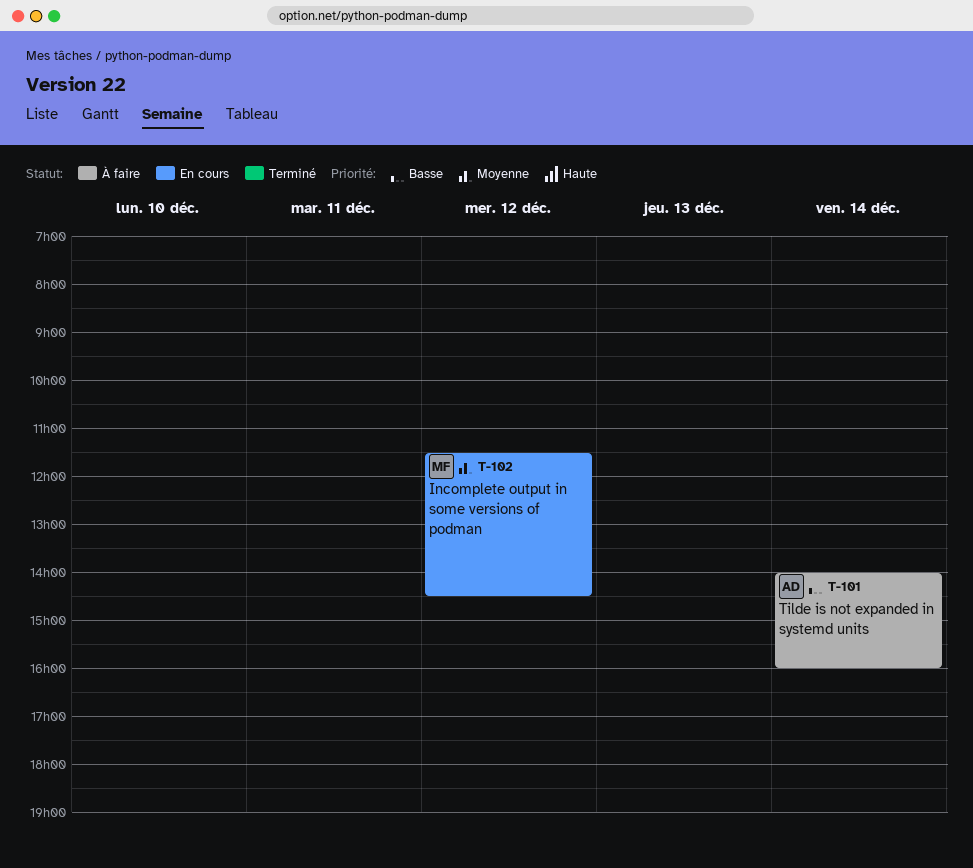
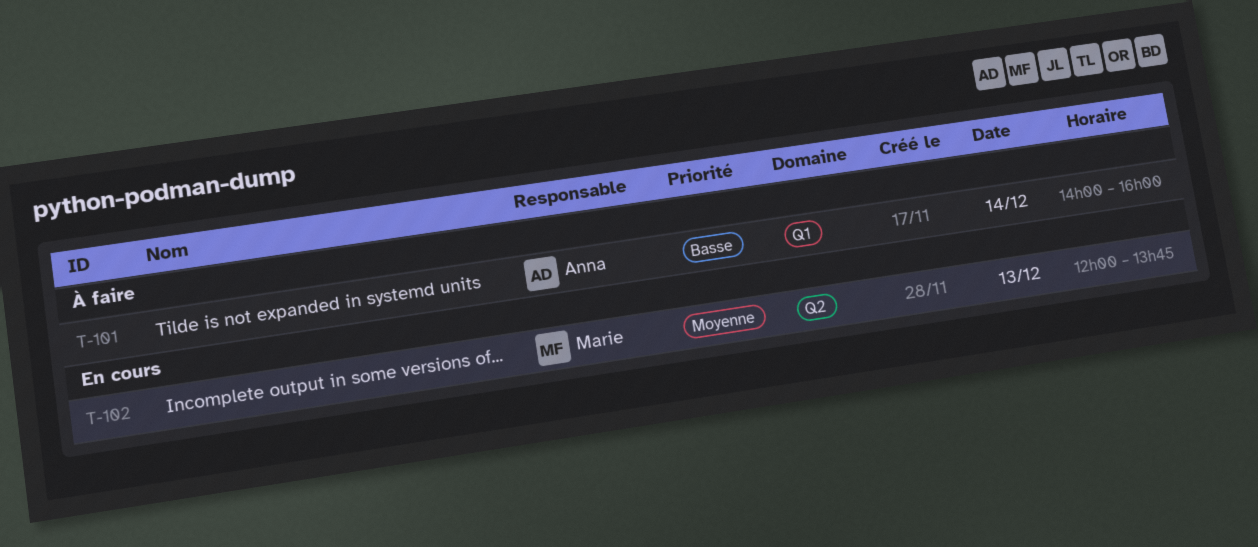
T-102, day: Dec 12 -> Dec 13
T-102, begins: 11:30 -> 12:00
T-102, ends: 14:30 -> 13:45

